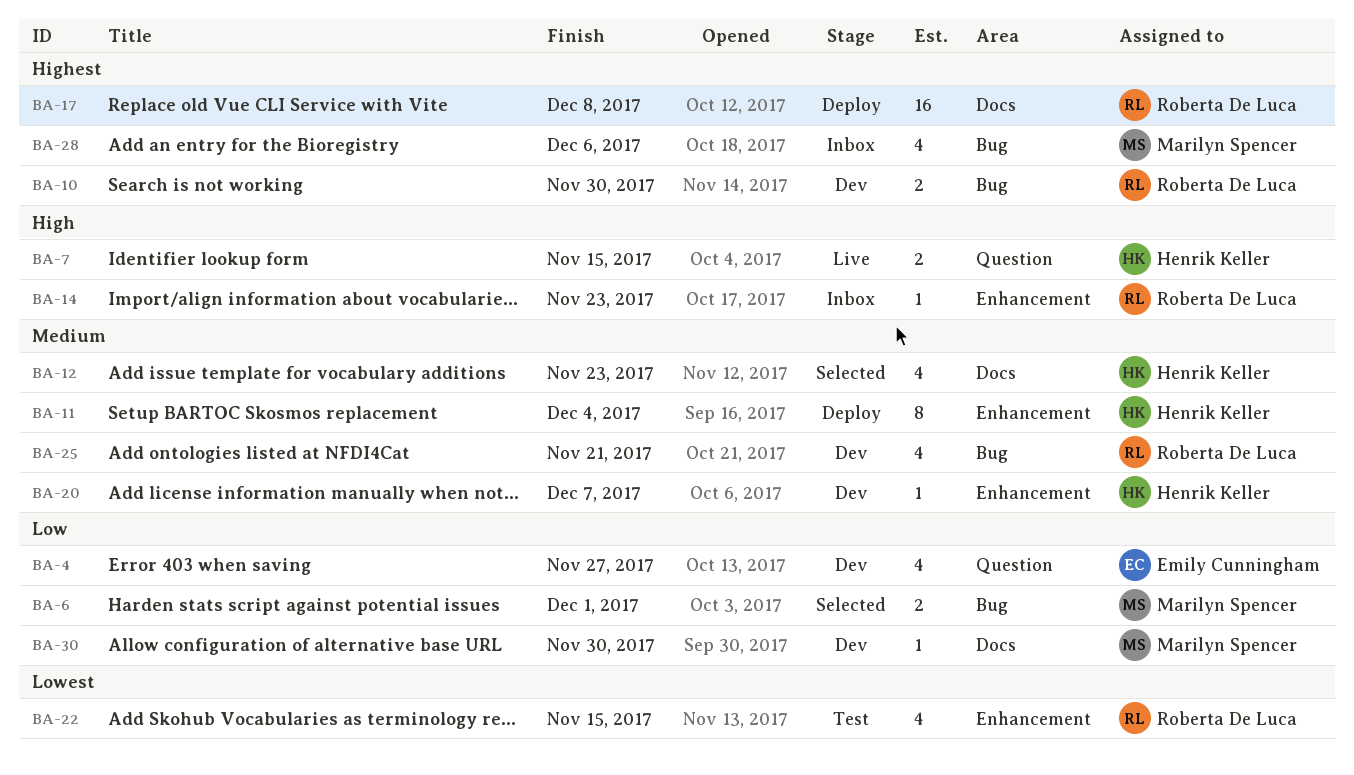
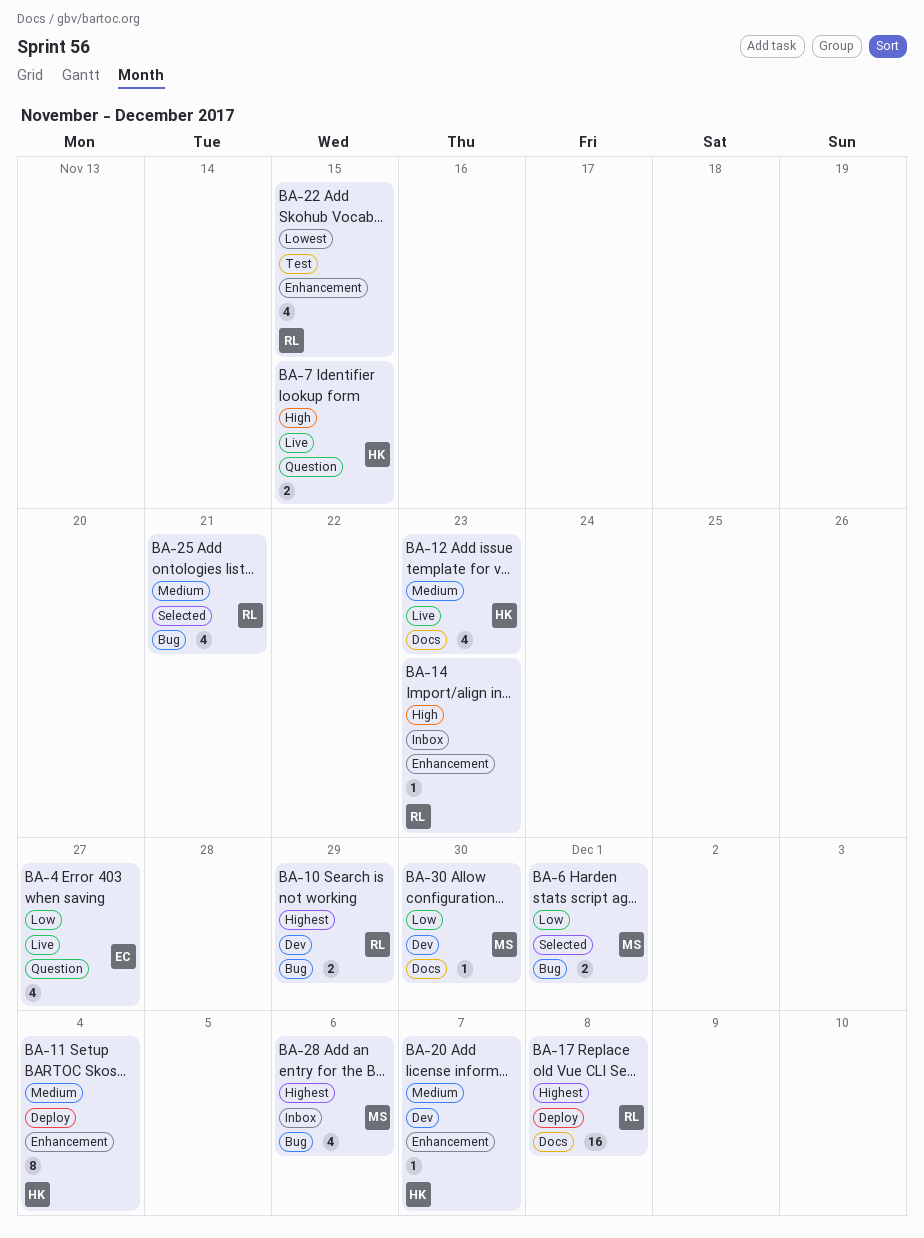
BA-4, status: Dev -> Live
BA-10, due: Nov 30 -> Nov 29
BA-12, status: Selected -> Live
BA-25, status: Dev -> Selected

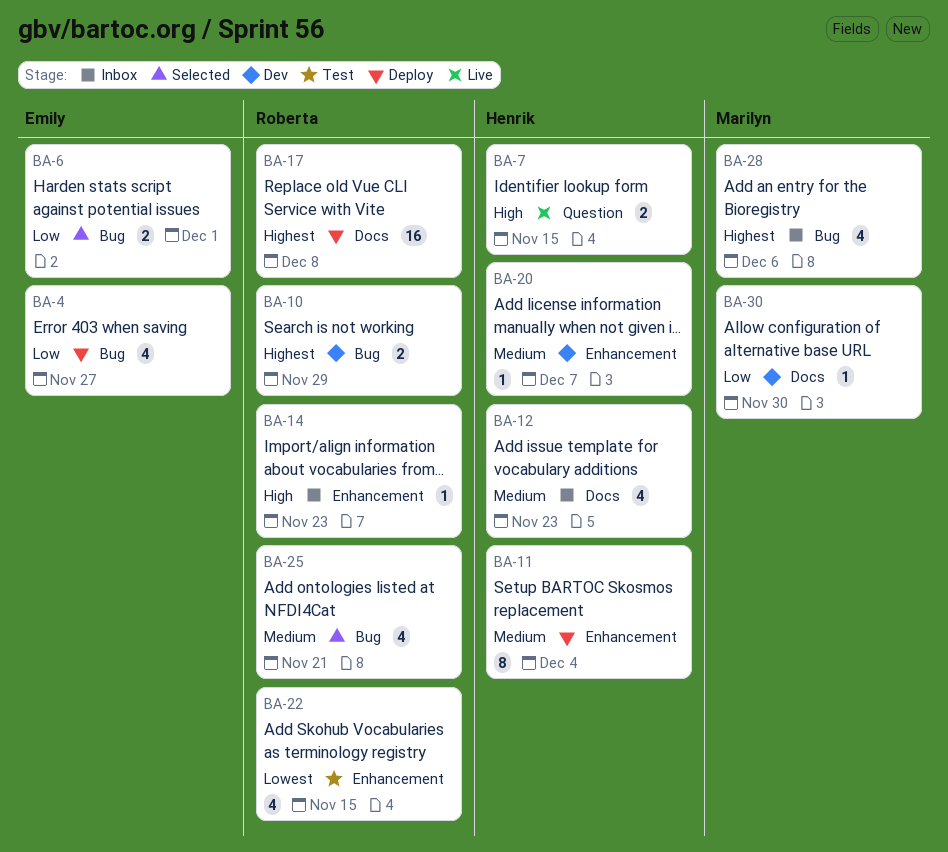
BA-4, status: Live -> Deploy
BA-4, label: Question -> Bug
BA-6, owner: Marilyn -> Emily
BA-12, status: Live -> Inbox

